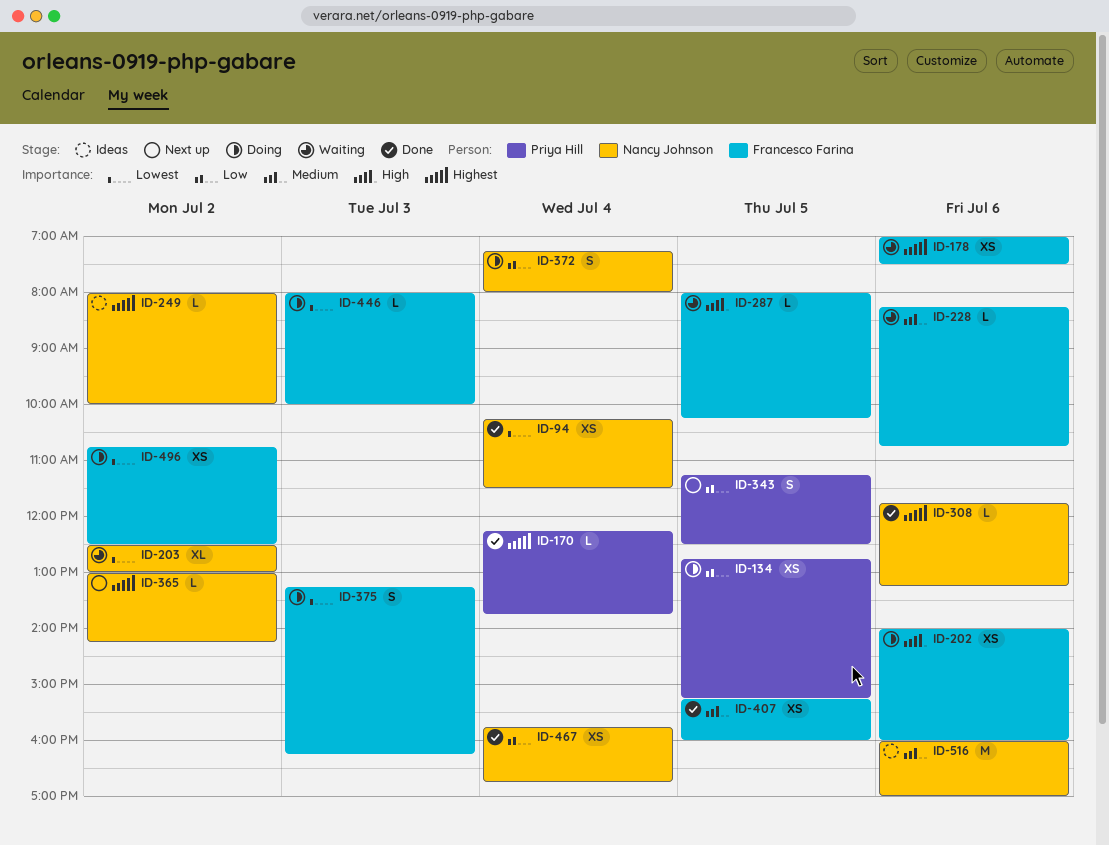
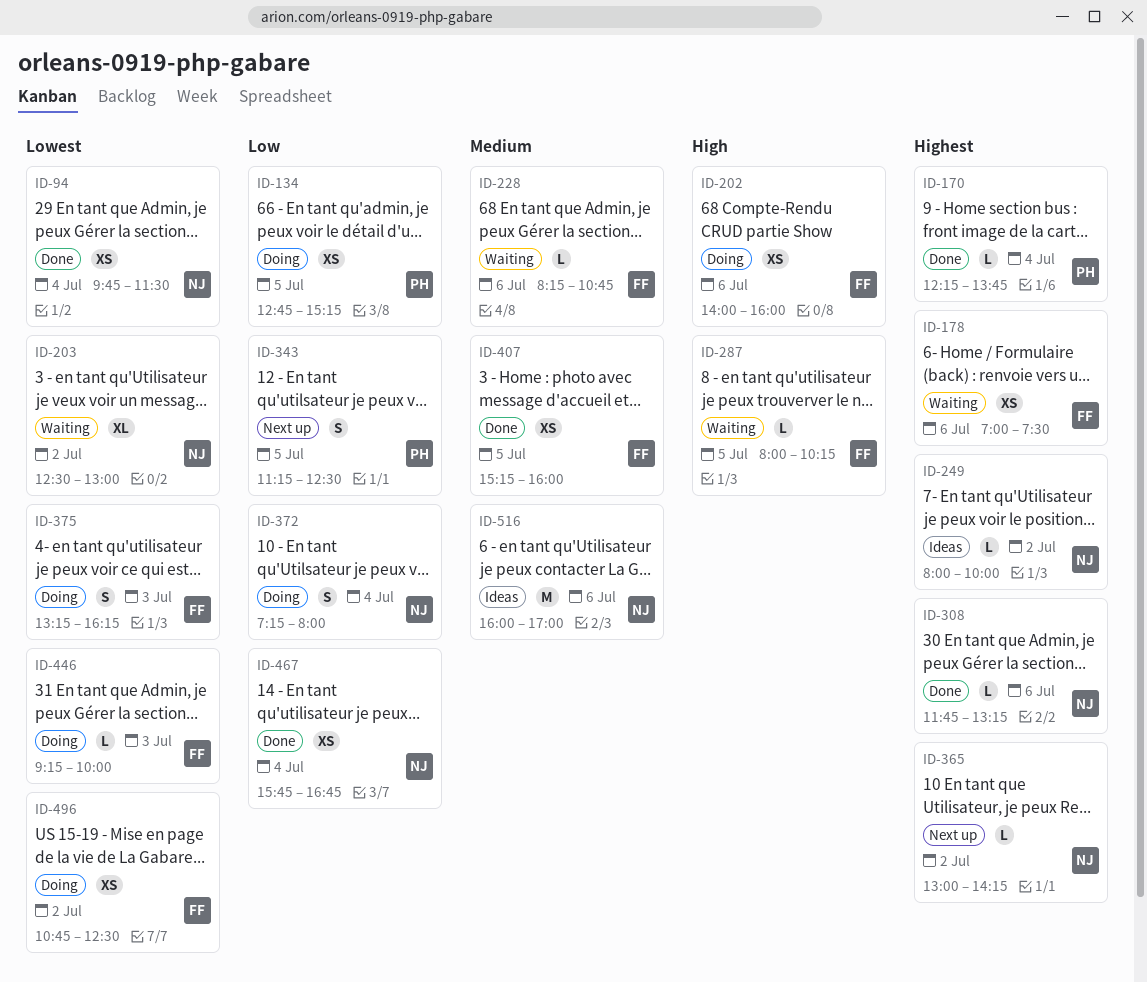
ID-94, begins: 10:15 -> 09:45
ID-446, begins: 08:00 -> 09:15

